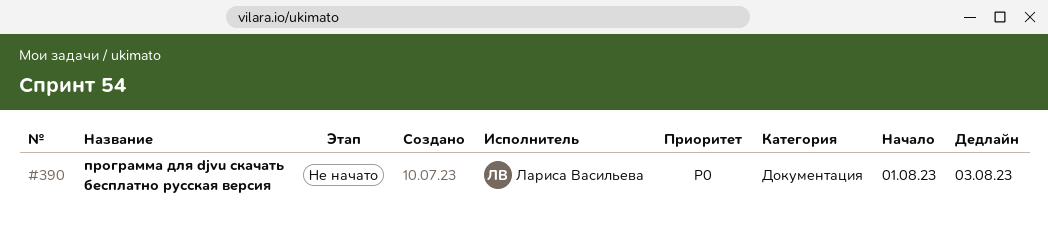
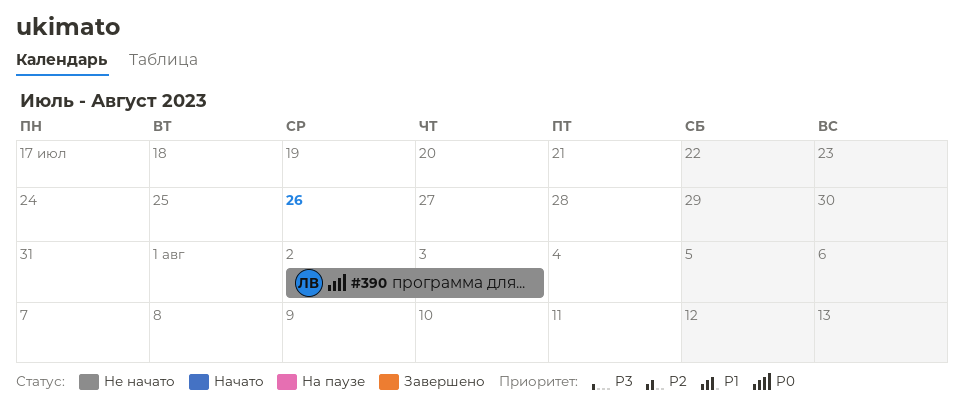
#390, start: Aug 1 -> Aug 2

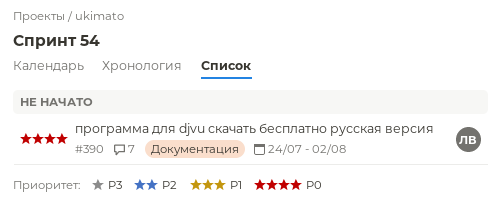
#390, start: Aug 2 -> Jul 24
#390, due: Aug 3 -> Aug 2

